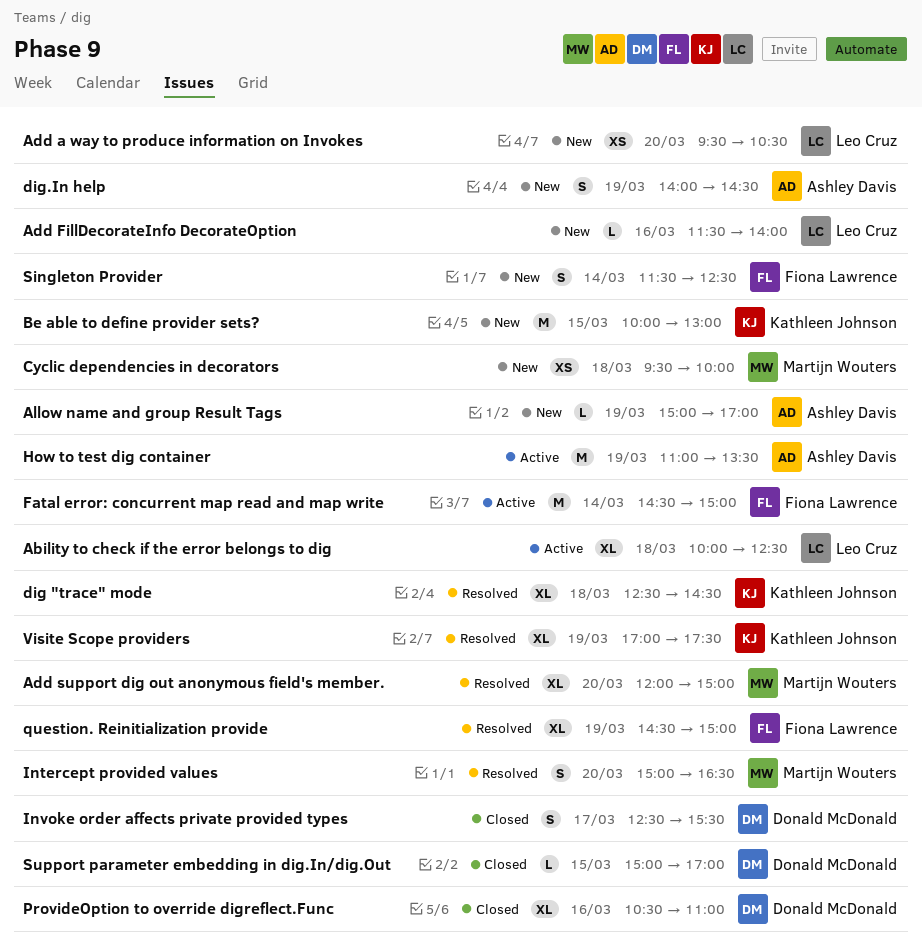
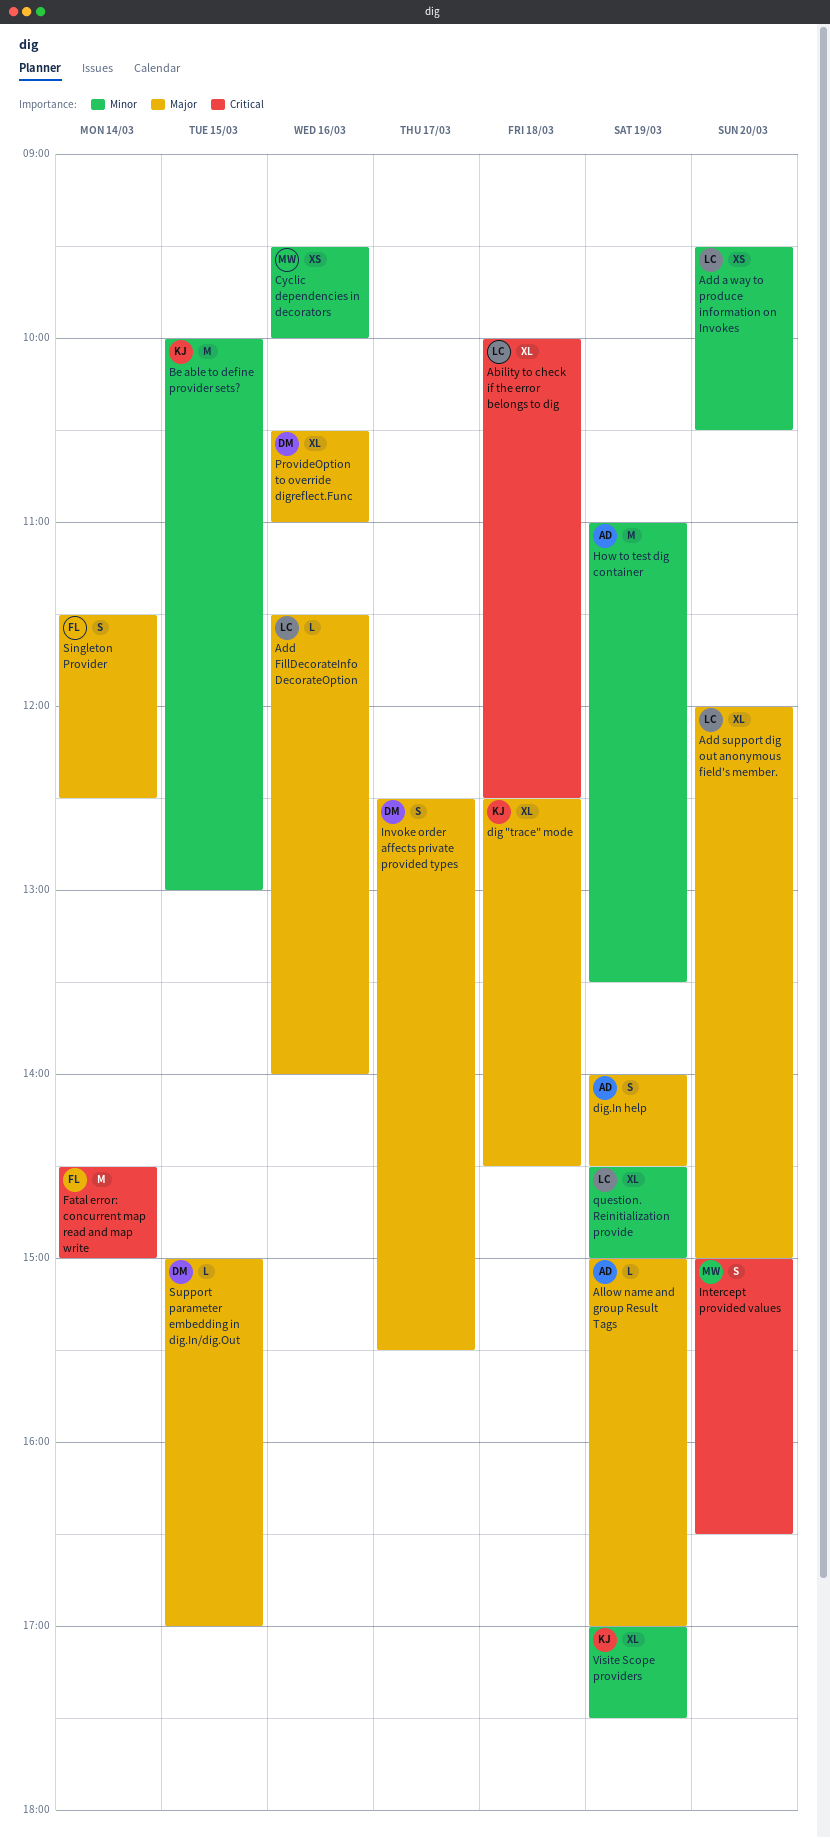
Add support dig out anonymous field's member., owner: Martijn Wouters -> Leo Cruz
Cyclic dependencies in decorators, day: Mar 18 -> Mar 16
question. Reinitialization provide, owner: Fiona Lawrence -> Leo Cruz

